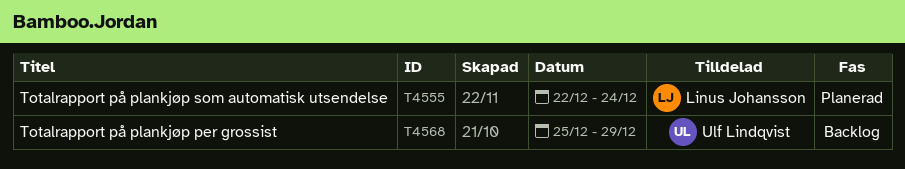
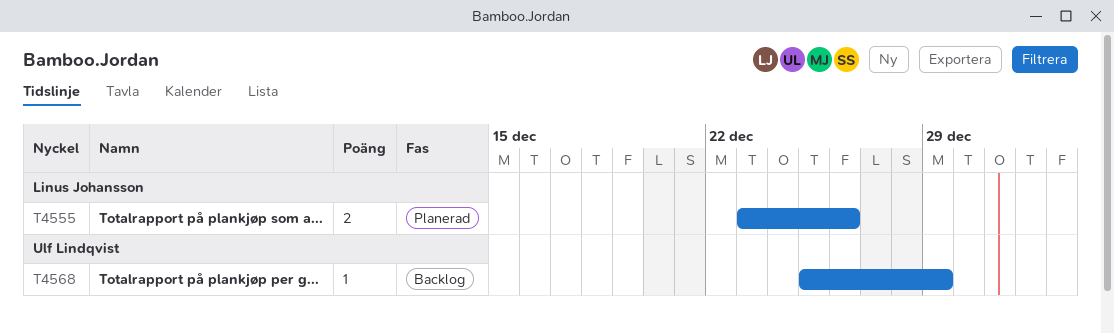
T4555, start: Dec 22 -> Dec 23
T4555, due: Dec 24 -> Dec 26

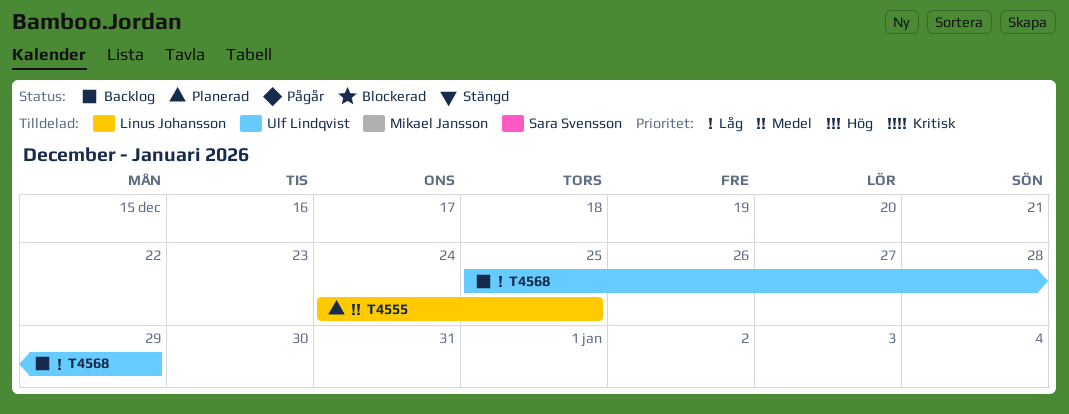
T4555, start: Dec 23 -> Dec 24
T4555, due: Dec 26 -> Dec 25

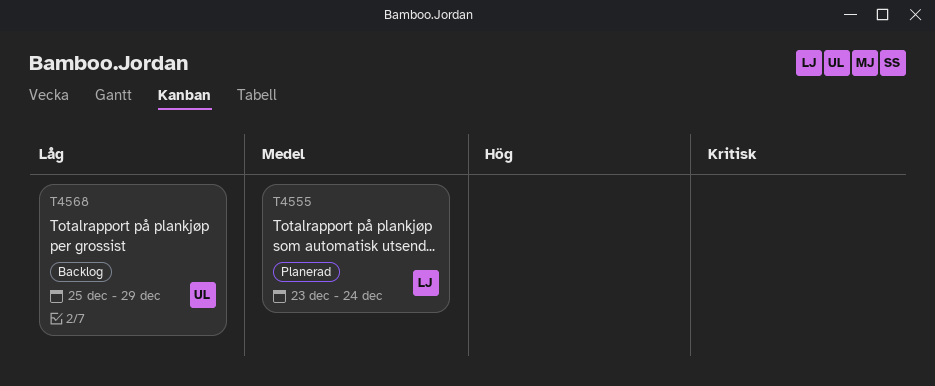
T4555, start: Dec 24 -> Dec 23
T4555, due: Dec 25 -> Dec 24

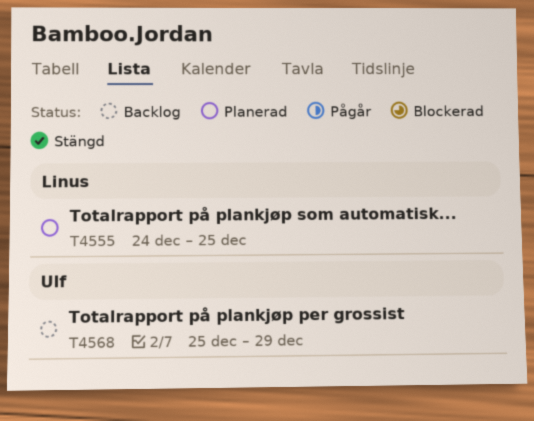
T4555, start: Dec 23 -> Dec 24
T4555, due: Dec 24 -> Dec 25

